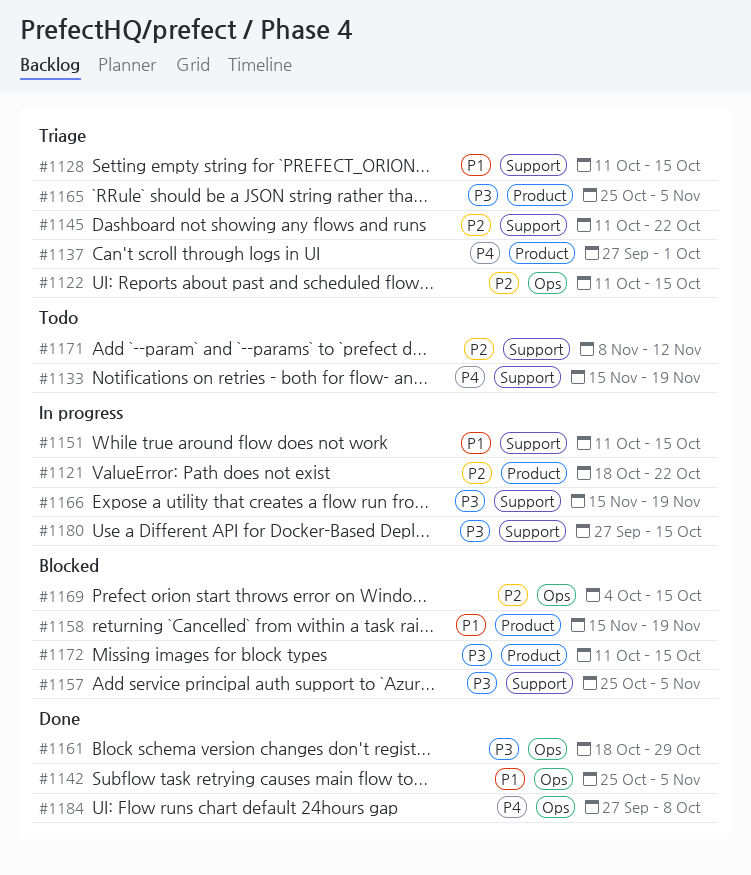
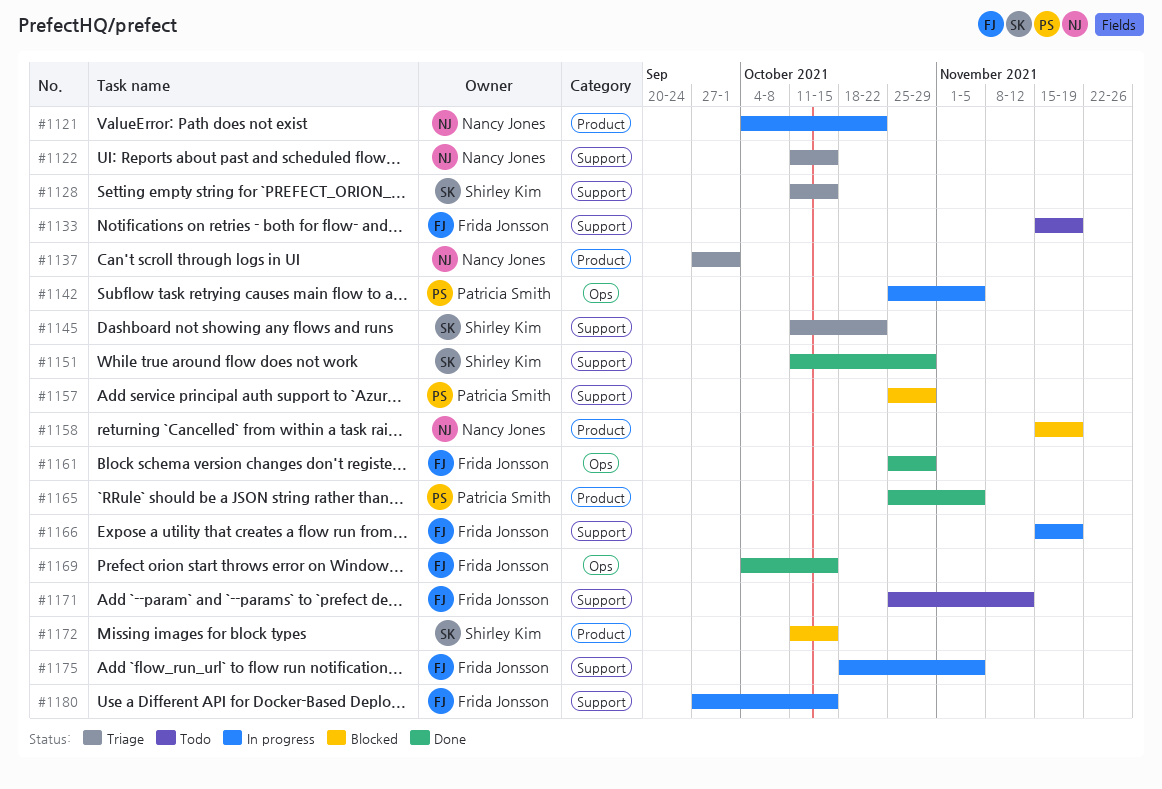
#1121, start: Oct 18 -> Oct 4
#1122, label: Ops -> Support
#1142, status: Done -> In progress
#1151, status: In progress -> Done
#1151, due: Oct 15 -> Oct 29
#1157, due: Nov 5 -> Oct 29
#1161, start: Oct 18 -> Oct 25
#1165, status: Triage -> Done
#1169, status: Blocked -> Done
#1171, start: Nov 8 -> Oct 25
#1175: none -> present
#1184: present -> none

